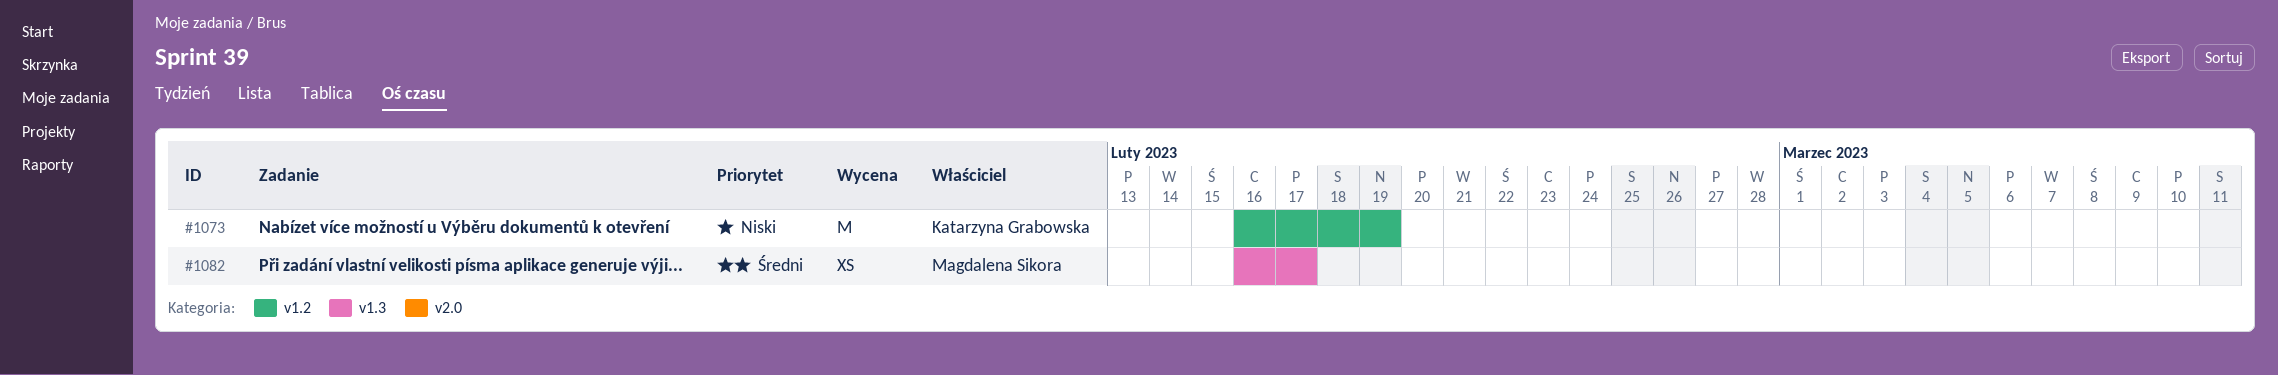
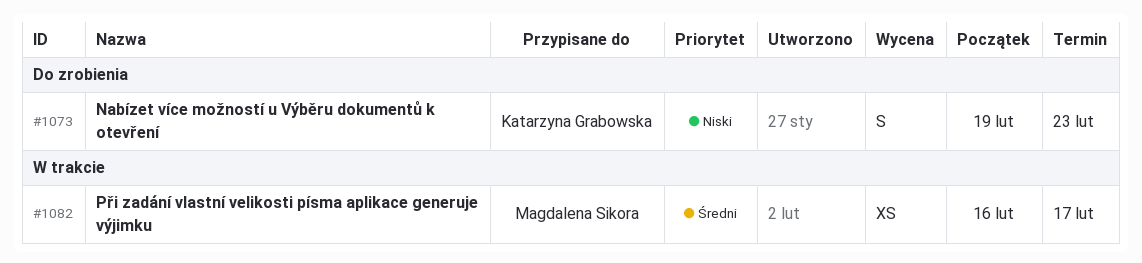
#1073, estimate: M -> S
#1073, start: Feb 16 -> Feb 19
#1073, due: Feb 19 -> Feb 23

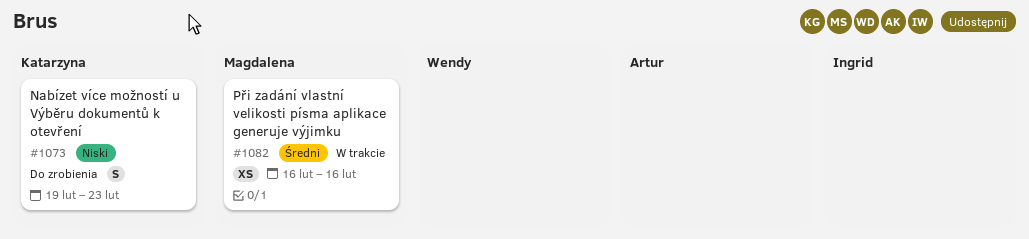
#1082, due: Feb 17 -> Feb 16

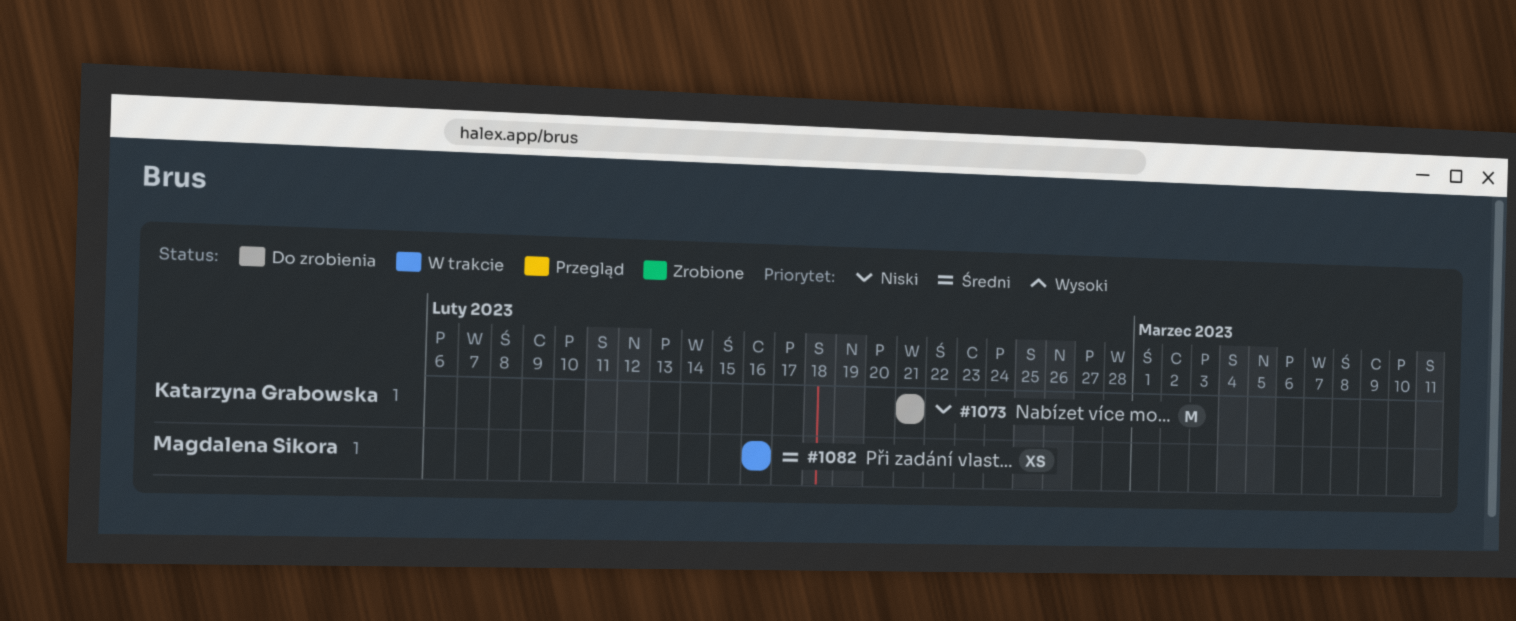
#1073, estimate: S -> M
#1073, start: Feb 19 -> Feb 21
#1073, due: Feb 23 -> Feb 21

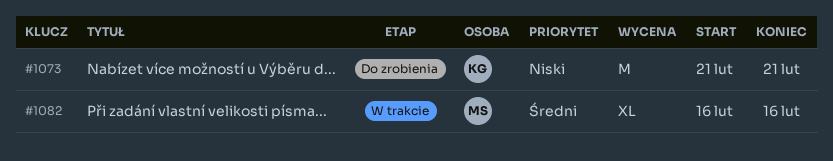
#1082, estimate: XS -> XL

